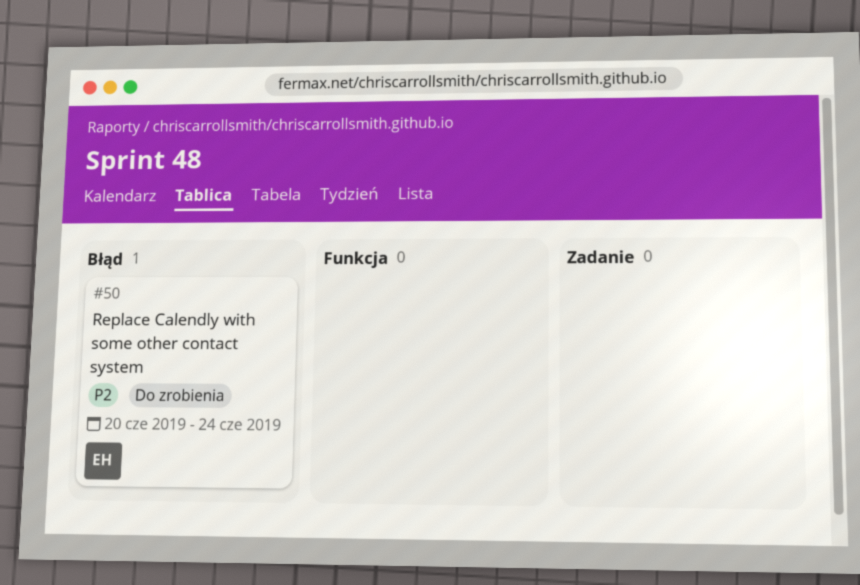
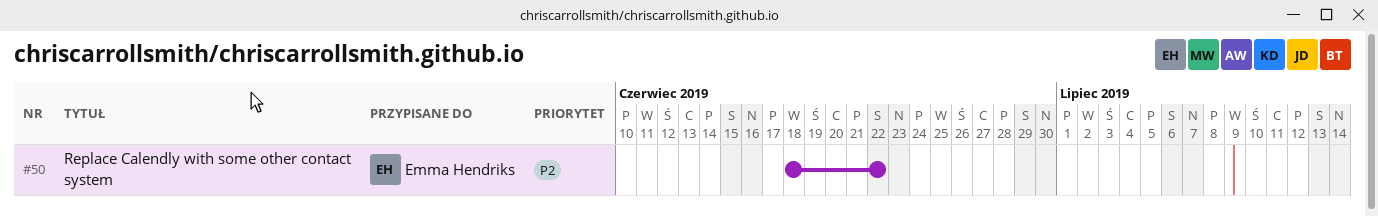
#50, start: Jun 20 -> Jun 18
#50, due: Jun 24 -> Jun 22

